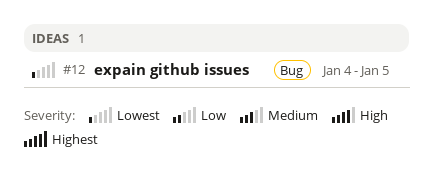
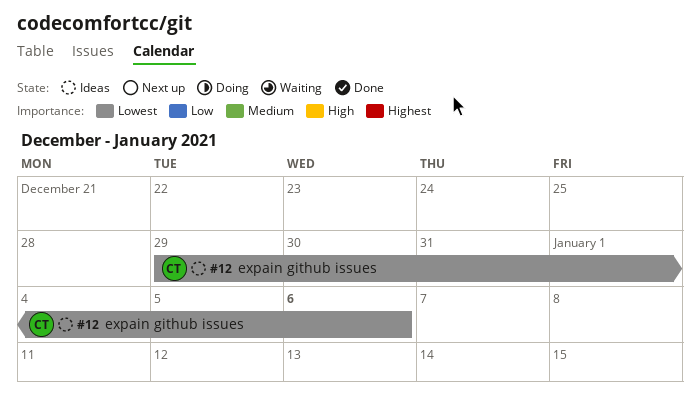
#12, start: Jan 4 -> Dec 29
#12, due: Jan 5 -> Jan 6

